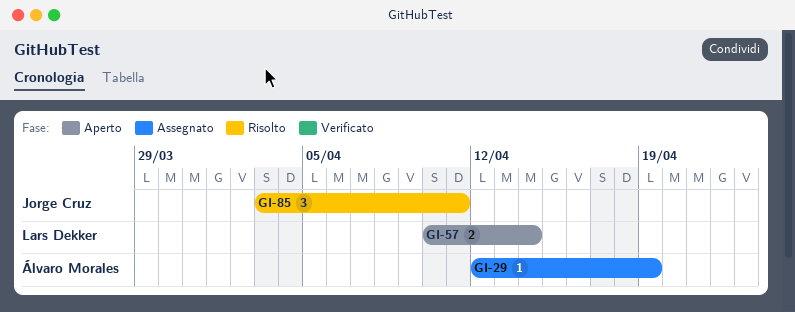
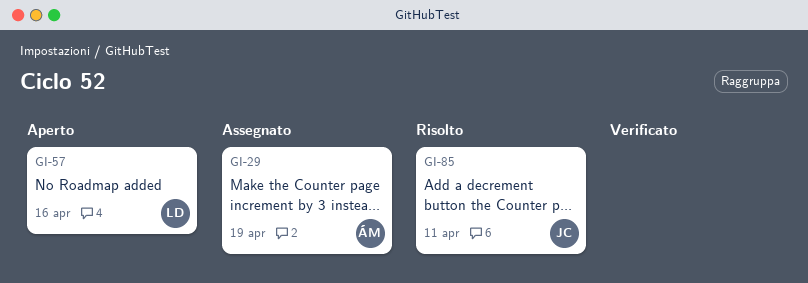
GI-57, due: Apr 14 -> Apr 16

